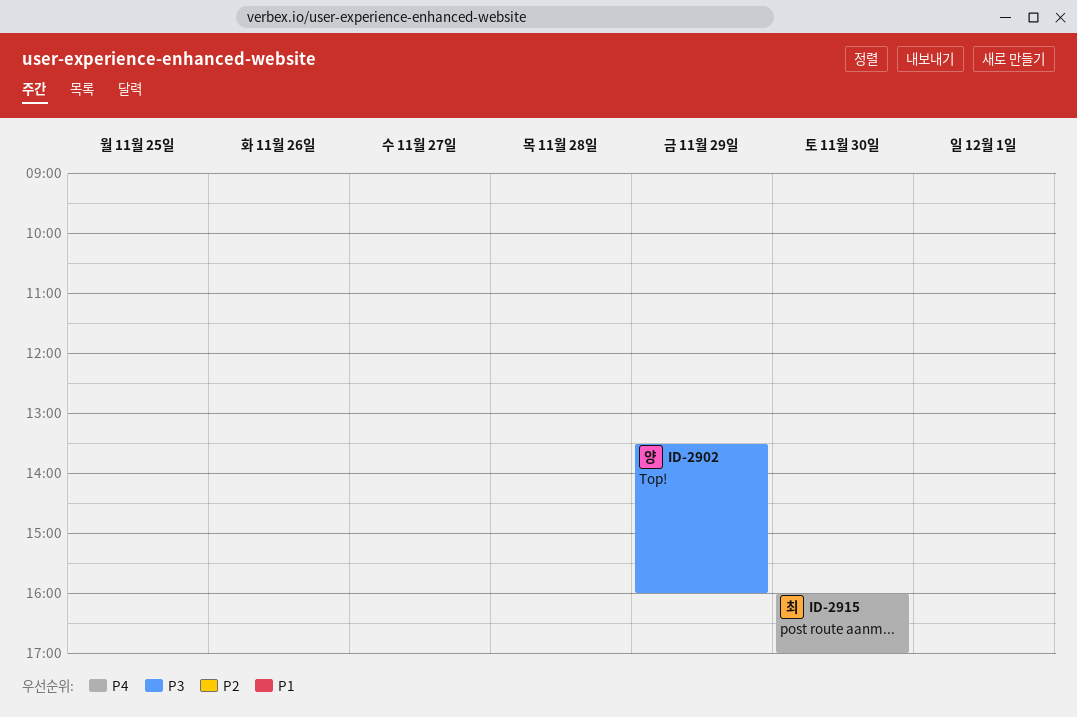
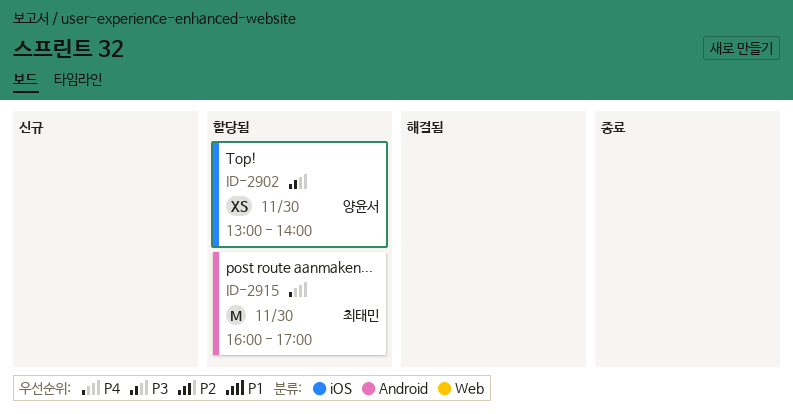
ID-2902, day: Nov 29 -> Nov 30
ID-2902, begins: 13:30 -> 13:00
ID-2902, ends: 16:00 -> 14:00

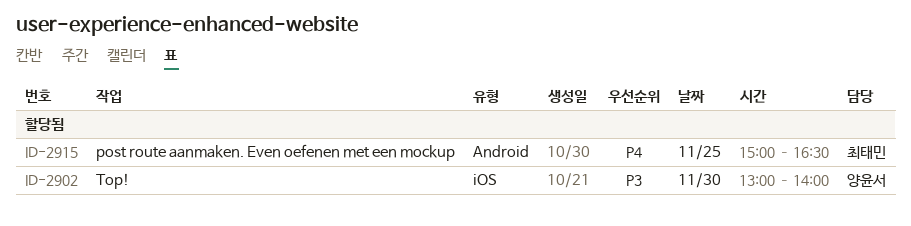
ID-2915, day: Nov 30 -> Nov 25
ID-2915, begins: 16:00 -> 15:00
ID-2915, ends: 17:00 -> 16:30

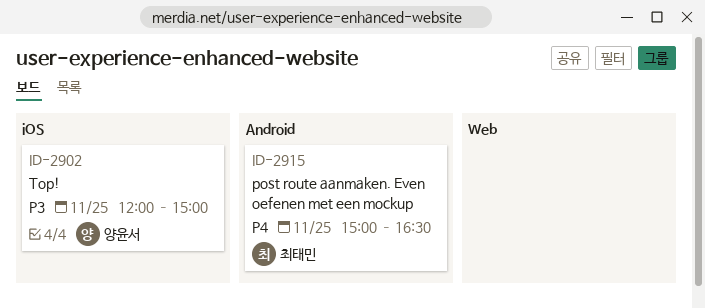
ID-2902, day: Nov 30 -> Nov 25
ID-2902, begins: 13:00 -> 12:00
ID-2902, ends: 14:00 -> 15:00

